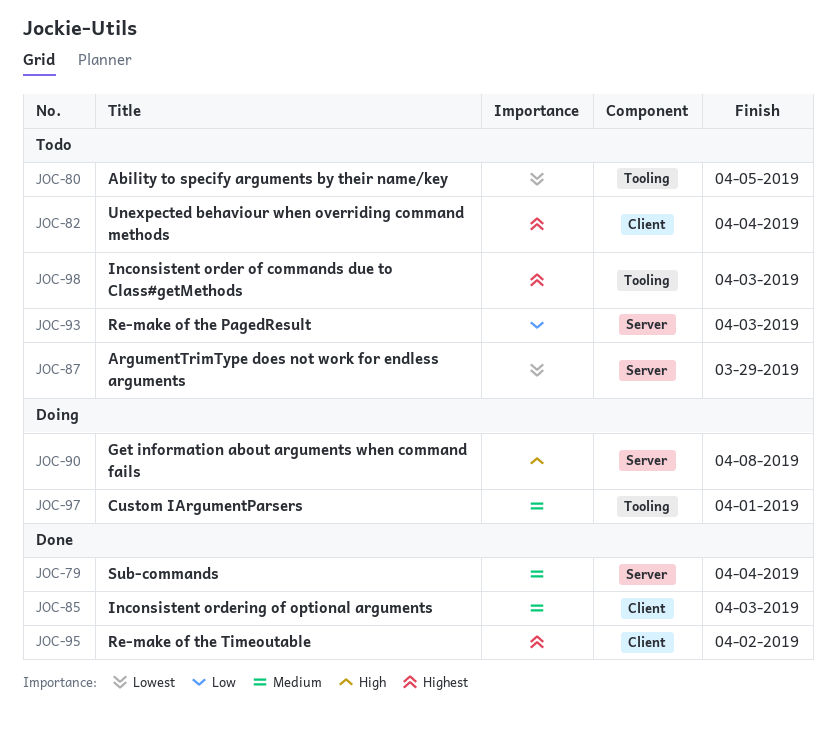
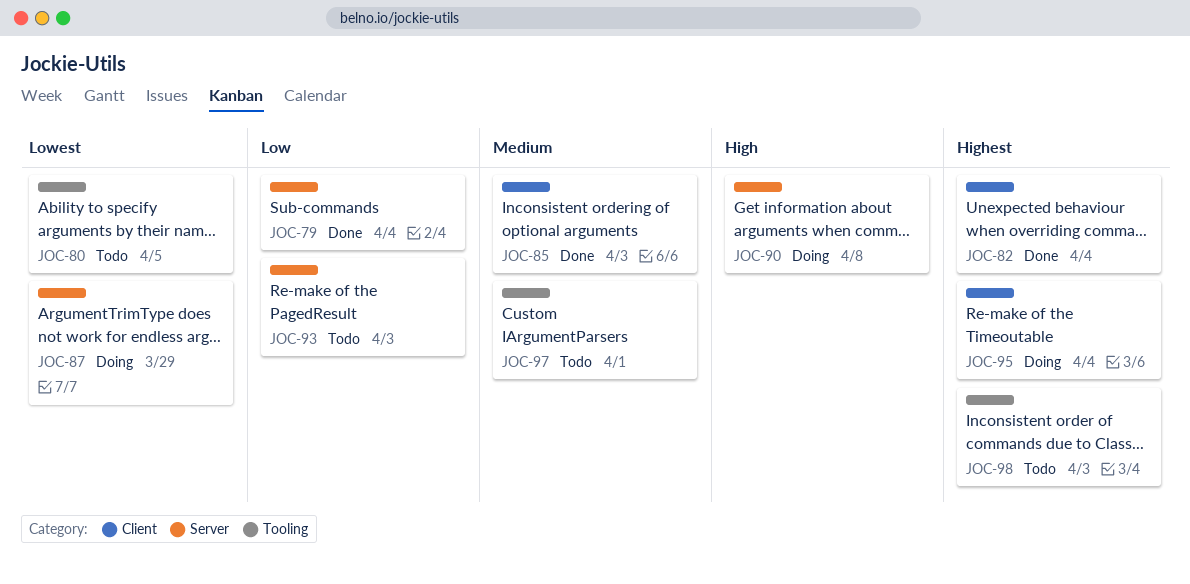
JOC-79, priority: Medium -> Low
JOC-82, status: Todo -> Done
JOC-87, status: Todo -> Doing
JOC-95, status: Done -> Doing
JOC-95, due: Apr 2 -> Apr 4
JOC-97, status: Doing -> Todo

